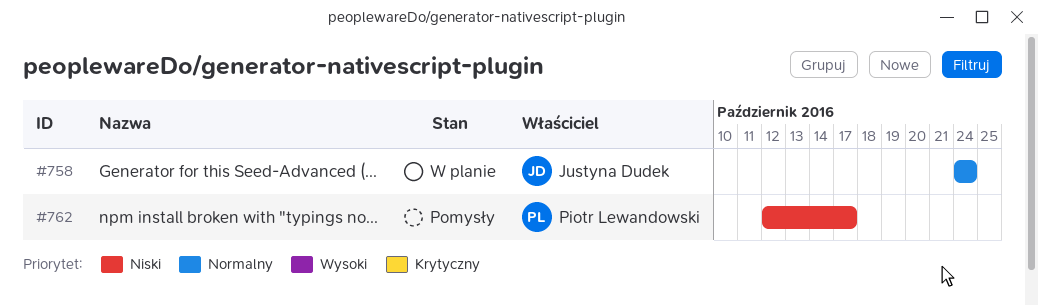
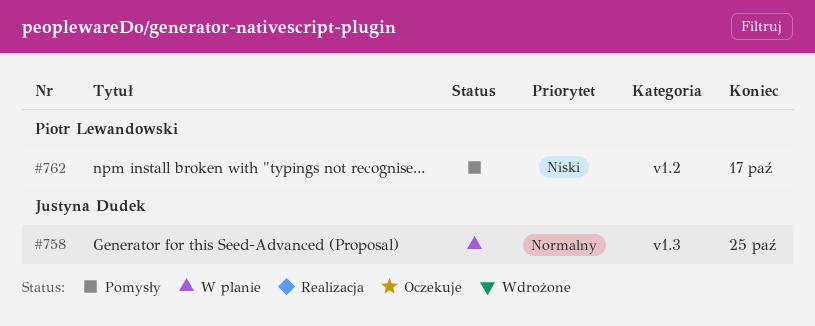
#758, due: Oct 24 -> Oct 25

